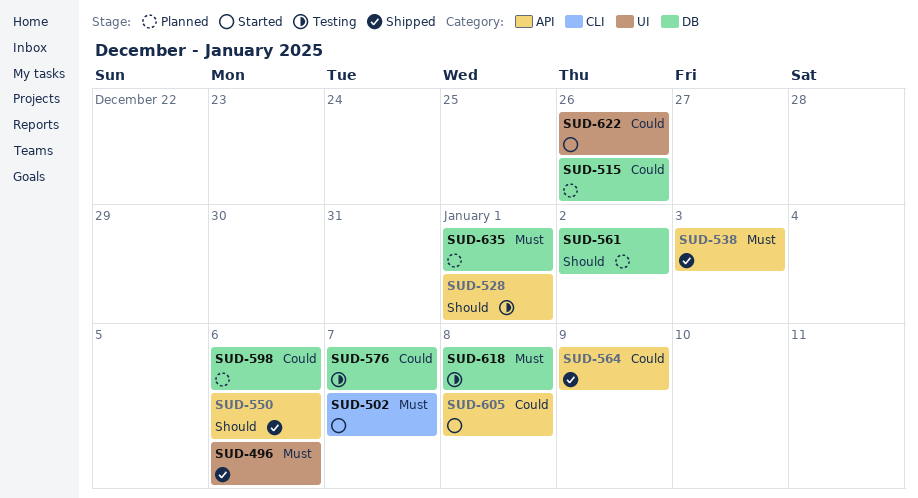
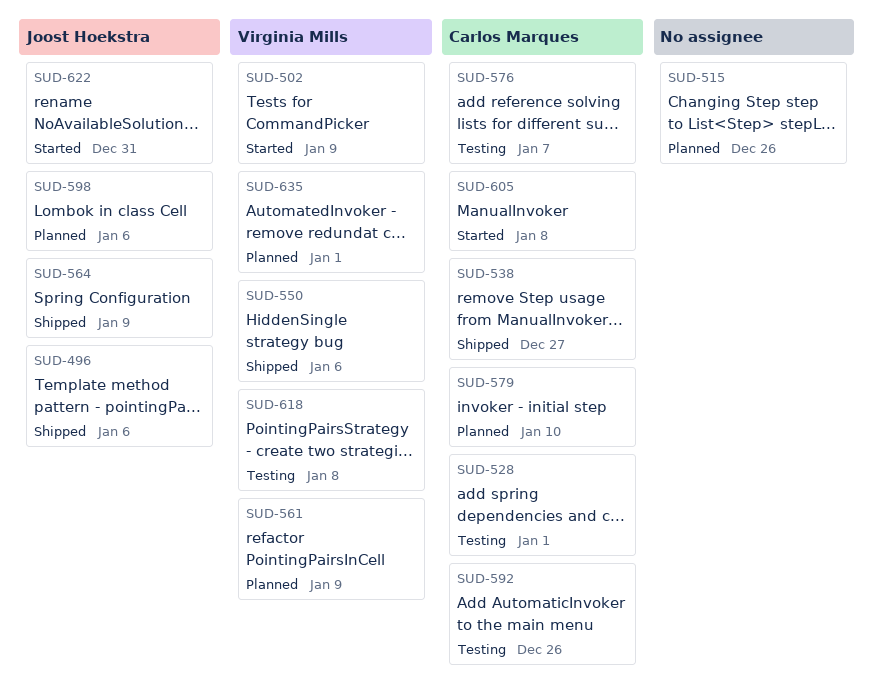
SUD-502, due: Jan 7 -> Jan 9
SUD-538, due: Jan 3 -> Dec 27
SUD-561, due: Jan 2 -> Jan 9
SUD-579: none -> present
SUD-592: none -> present
SUD-622, due: Dec 26 -> Dec 31

